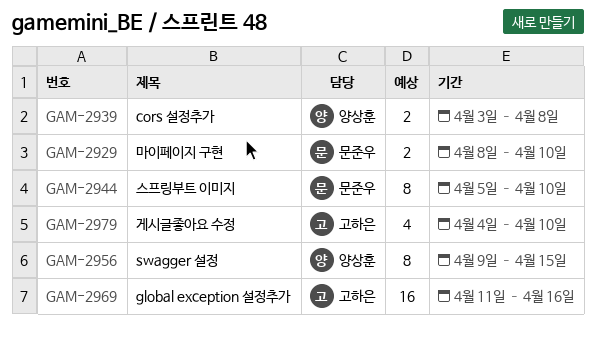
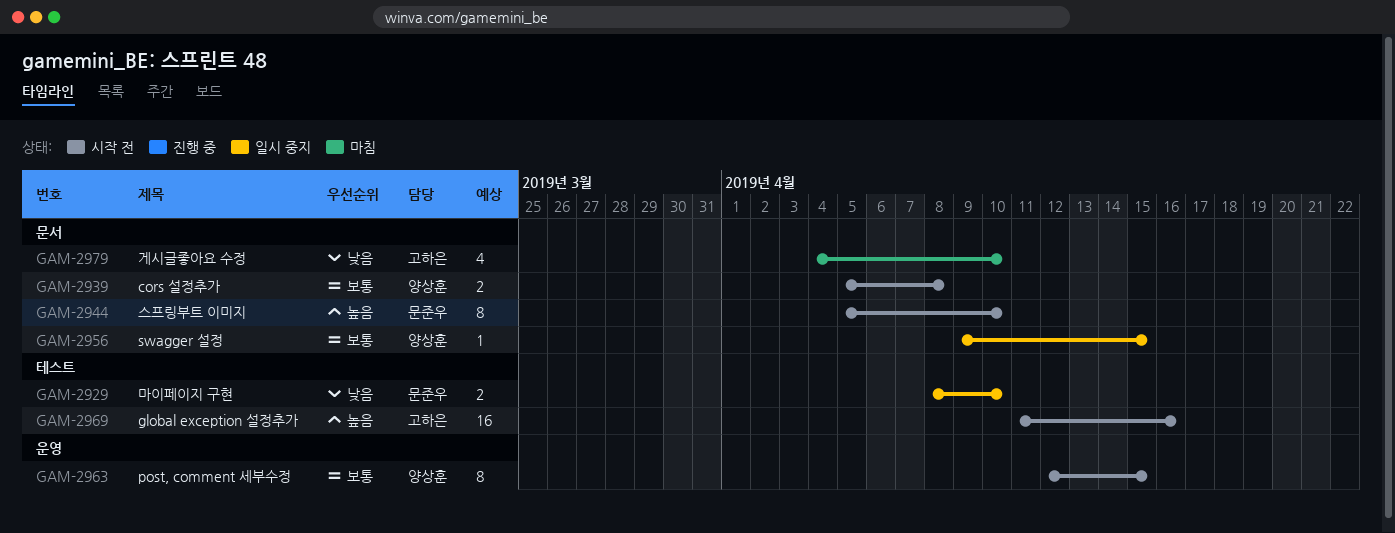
GAM-2939, start: Apr 3 -> Apr 5
GAM-2956, estimate: 8 -> 1
GAM-2963: none -> present

